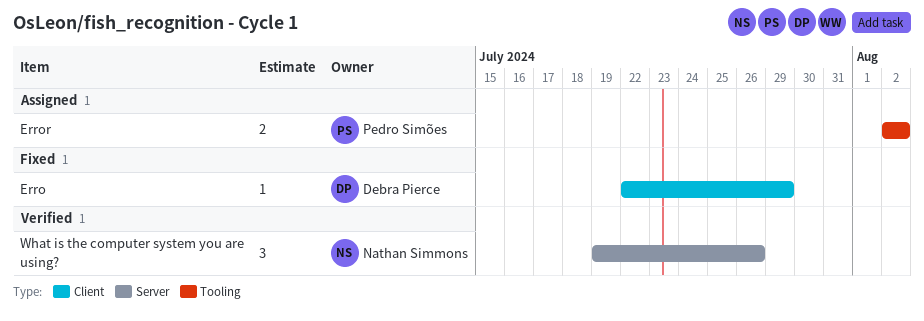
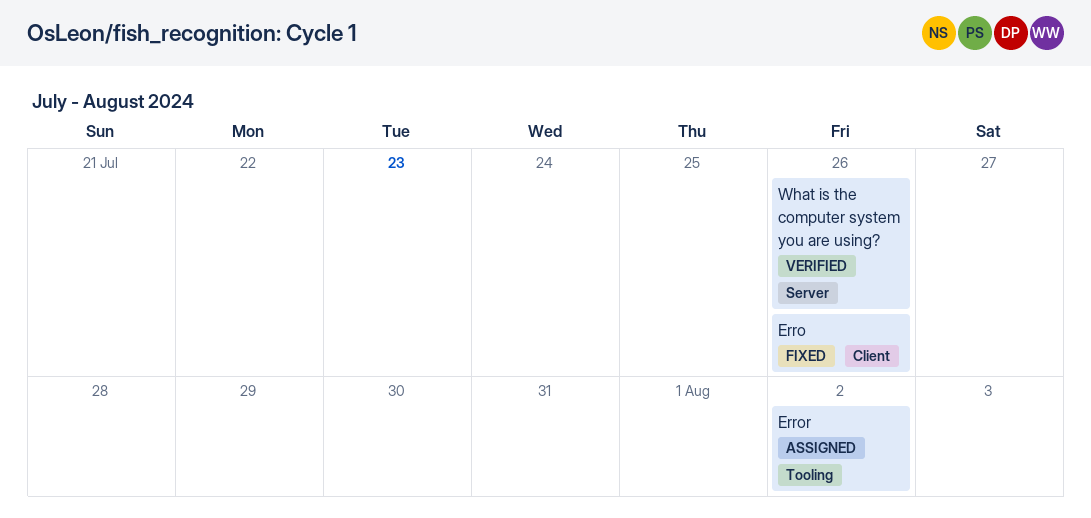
Erro, due: Jul 29 -> Jul 26

